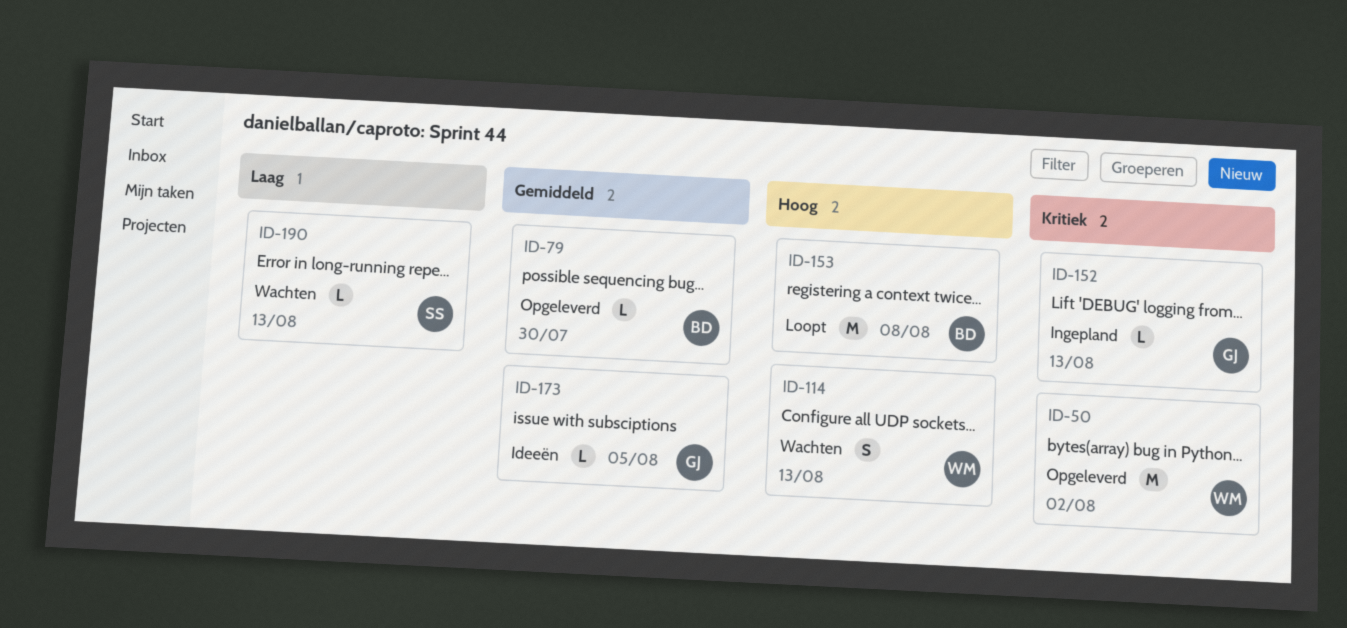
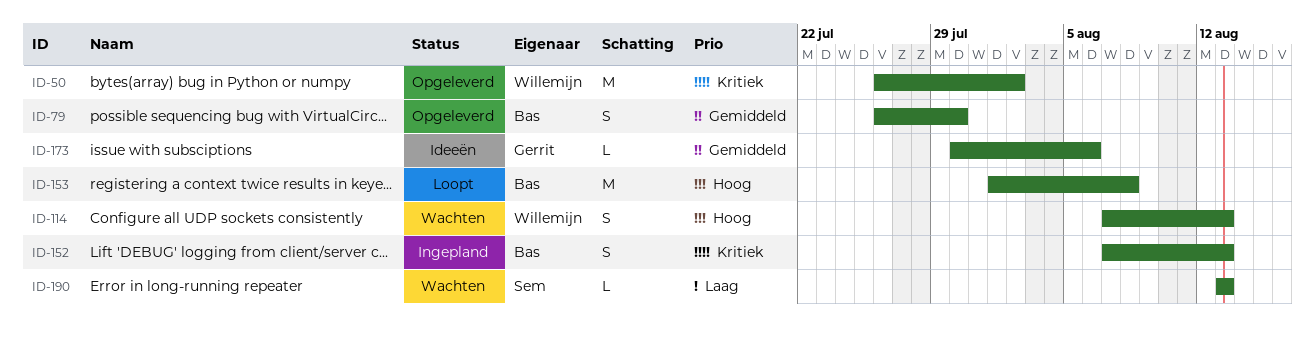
ID-79, estimate: L -> S
ID-152, owner: Gerrit -> Bas
ID-152, estimate: L -> S
ID-173, due: Aug 5 -> Aug 6

